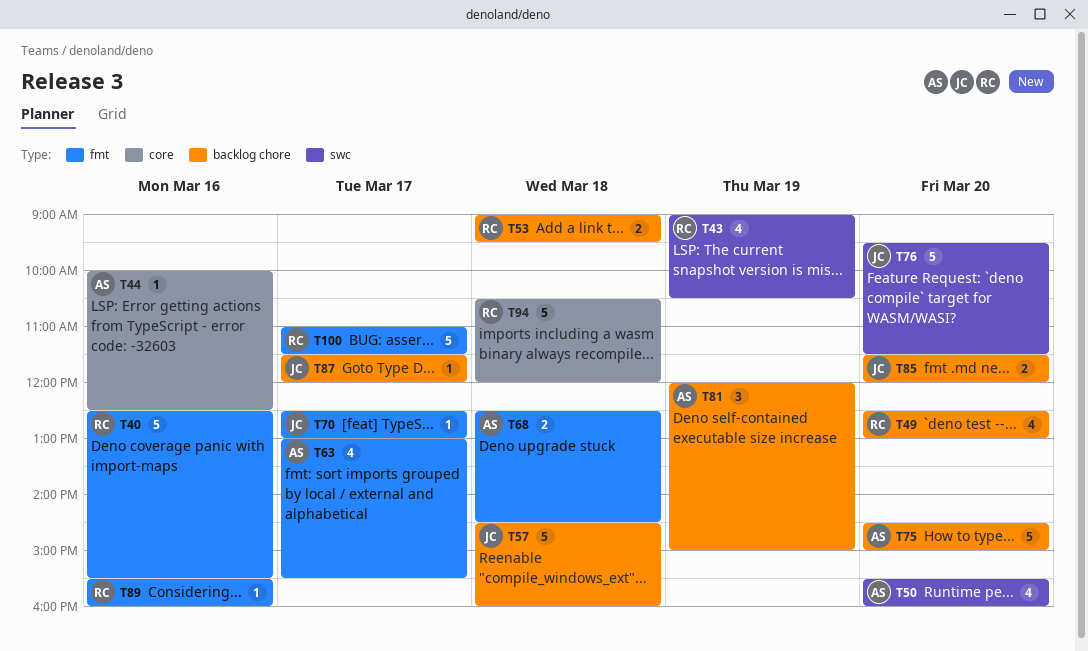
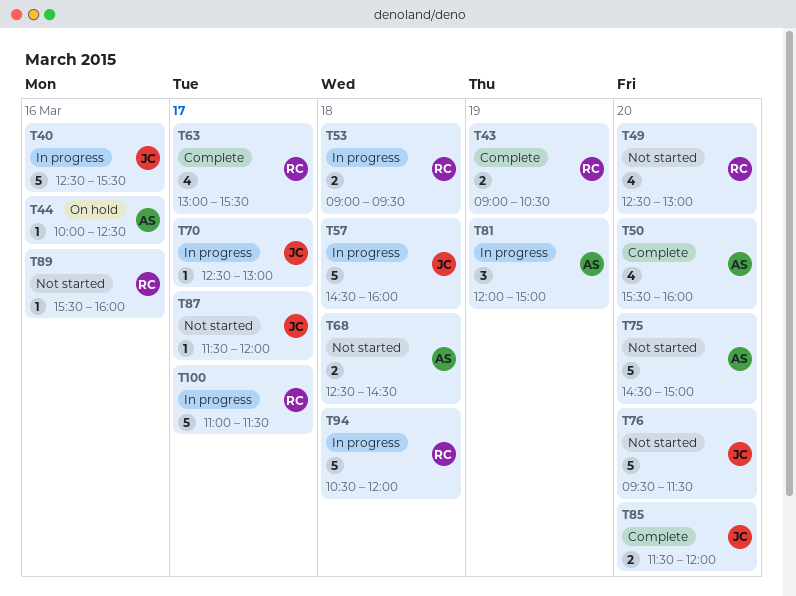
T40, owner: RC -> JC
T43, estimate: 4 -> 2
T63, owner: AS -> RC

